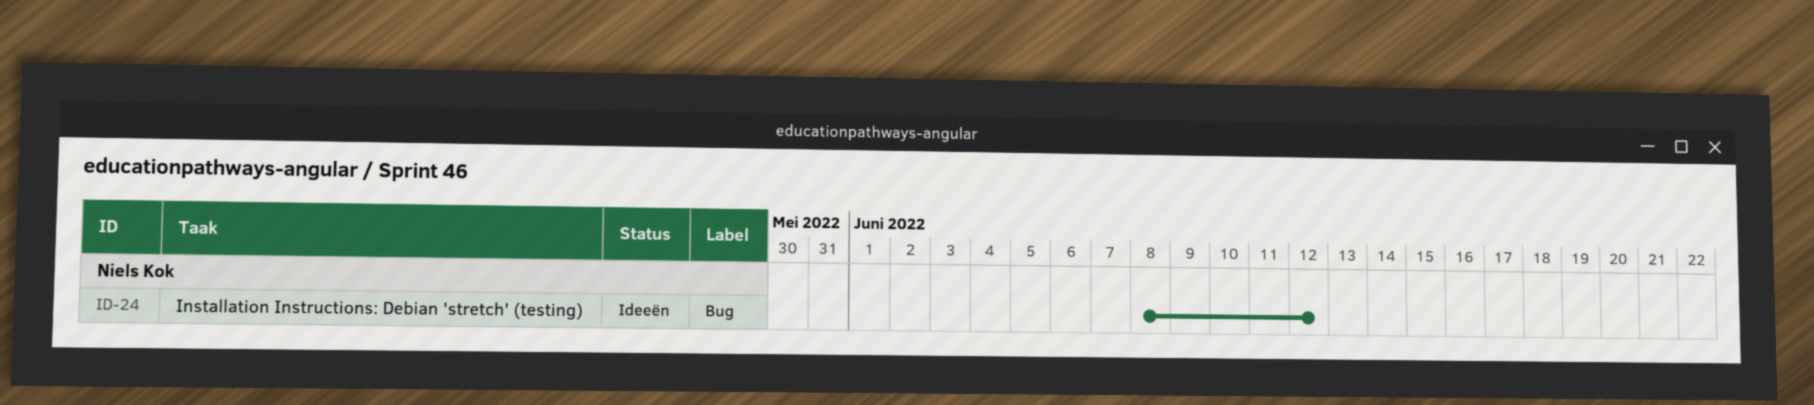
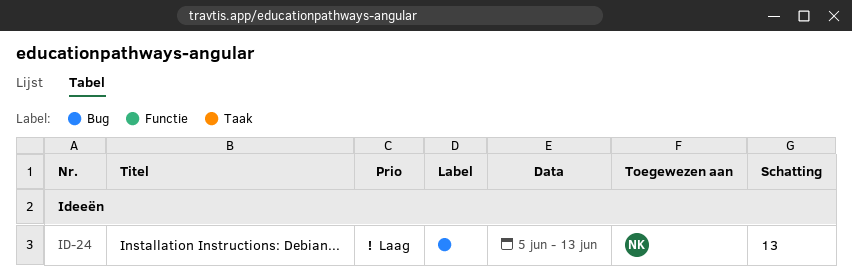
ID-24, start: Jun 8 -> Jun 5
ID-24, due: Jun 12 -> Jun 13

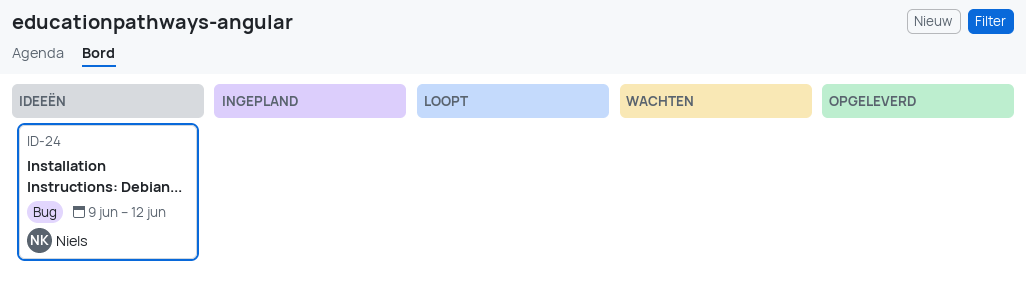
ID-24, start: Jun 5 -> Jun 9
ID-24, due: Jun 13 -> Jun 12

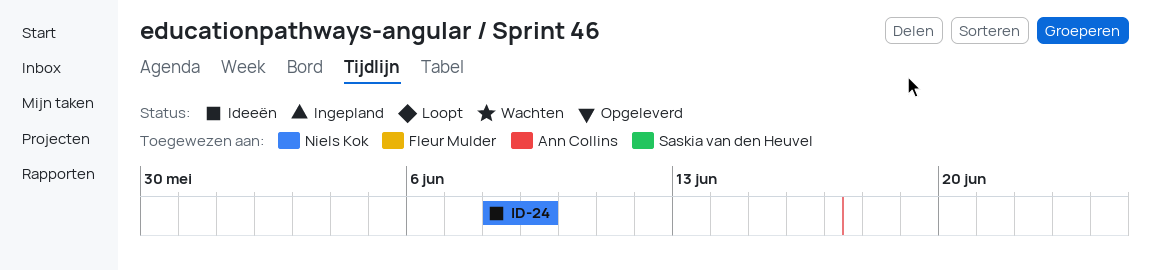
ID-24, start: Jun 9 -> Jun 8
ID-24, due: Jun 12 -> Jun 9

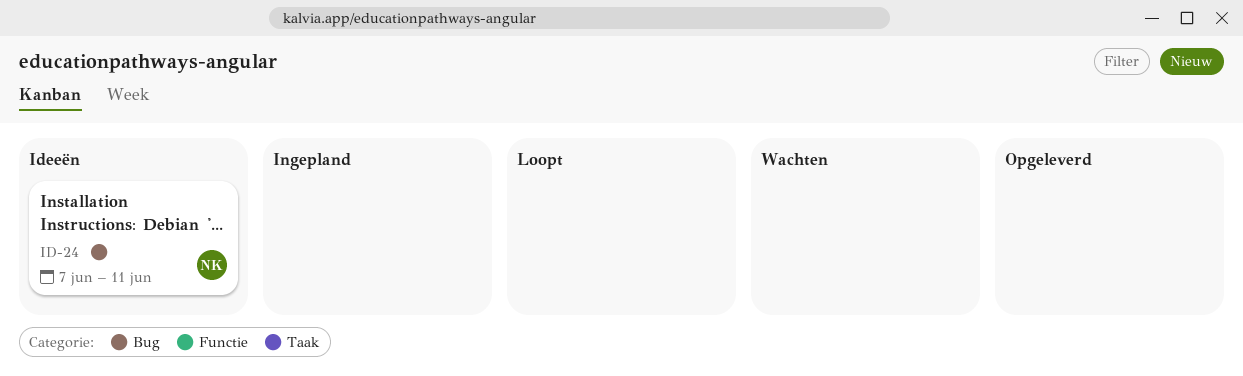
ID-24, start: Jun 8 -> Jun 7
ID-24, due: Jun 9 -> Jun 11

